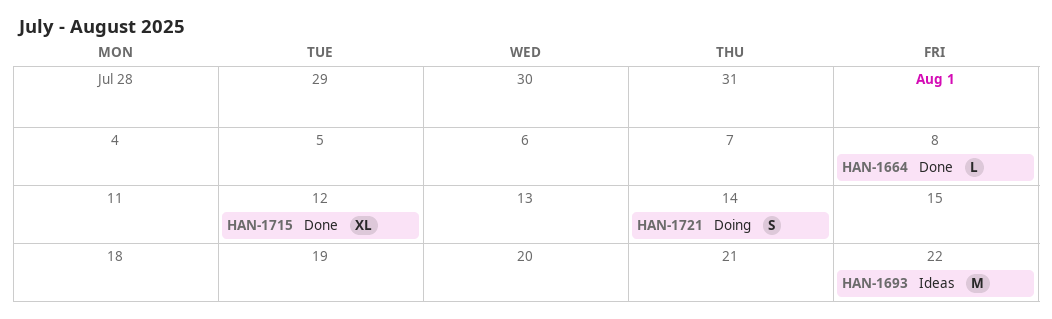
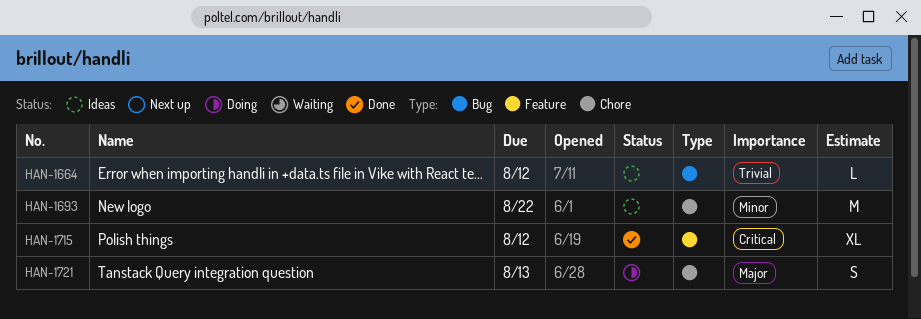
HAN-1664, status: Done -> Ideas
HAN-1664, due: Aug 8 -> Aug 12
HAN-1721, due: Aug 14 -> Aug 13

